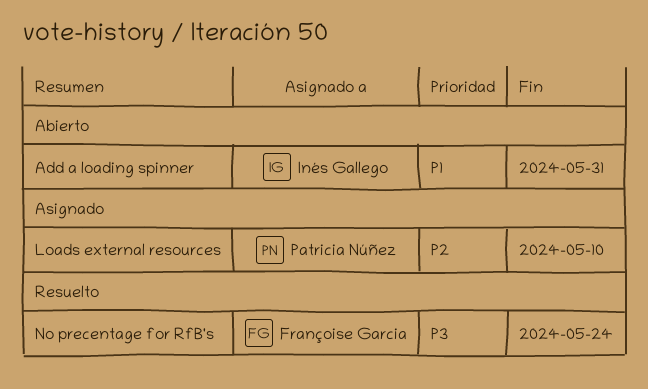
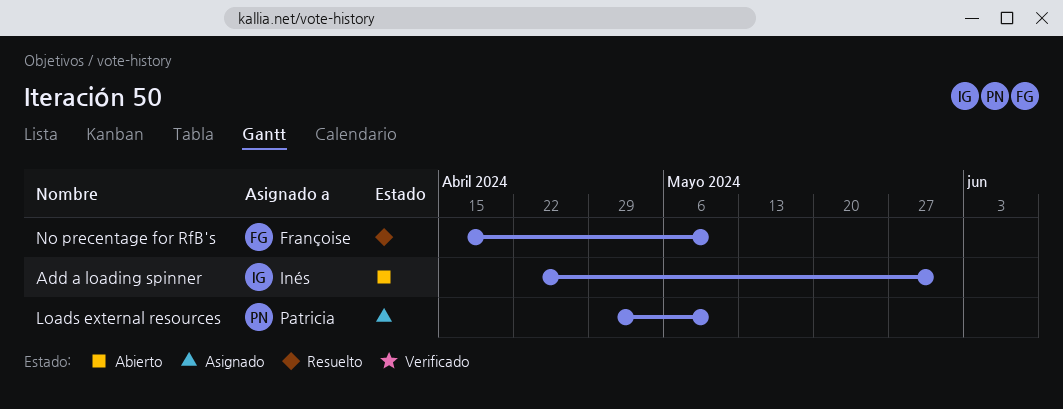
No precentage for RfB's, due: May 24 -> May 10

